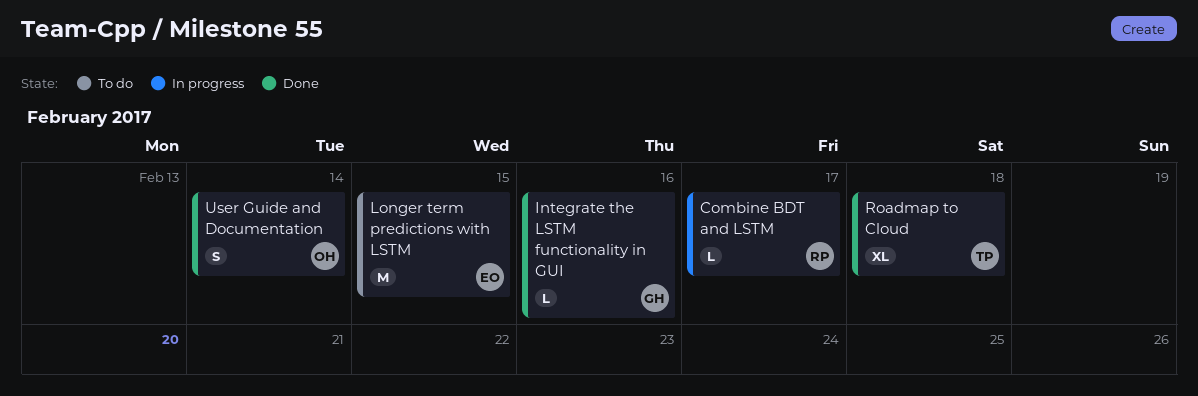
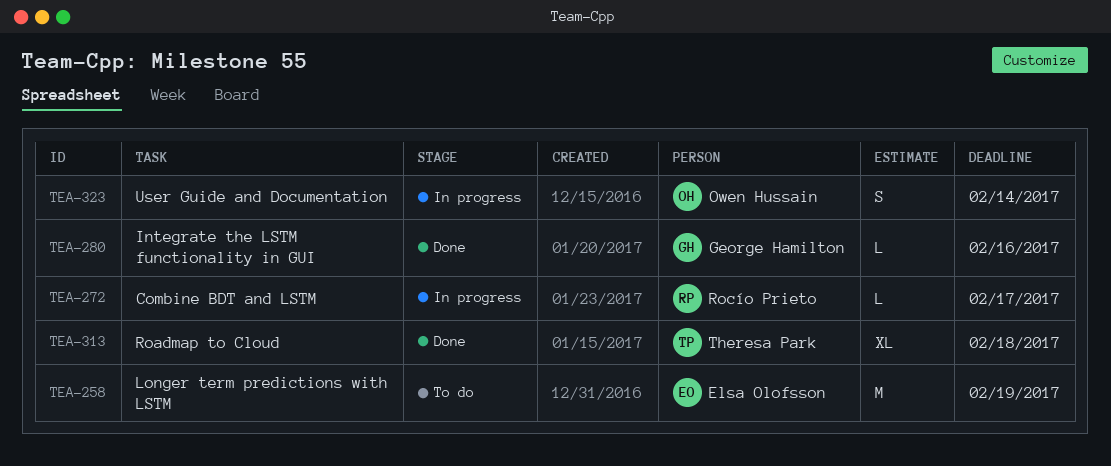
Longer term predictions with LSTM, due: Feb 15 -> Feb 19
User Guide and Documentation, status: Done -> In progress

